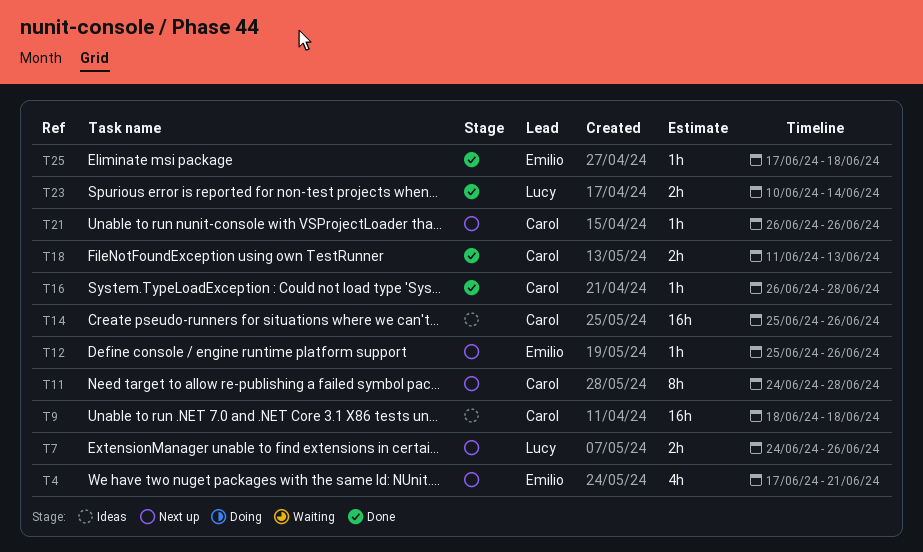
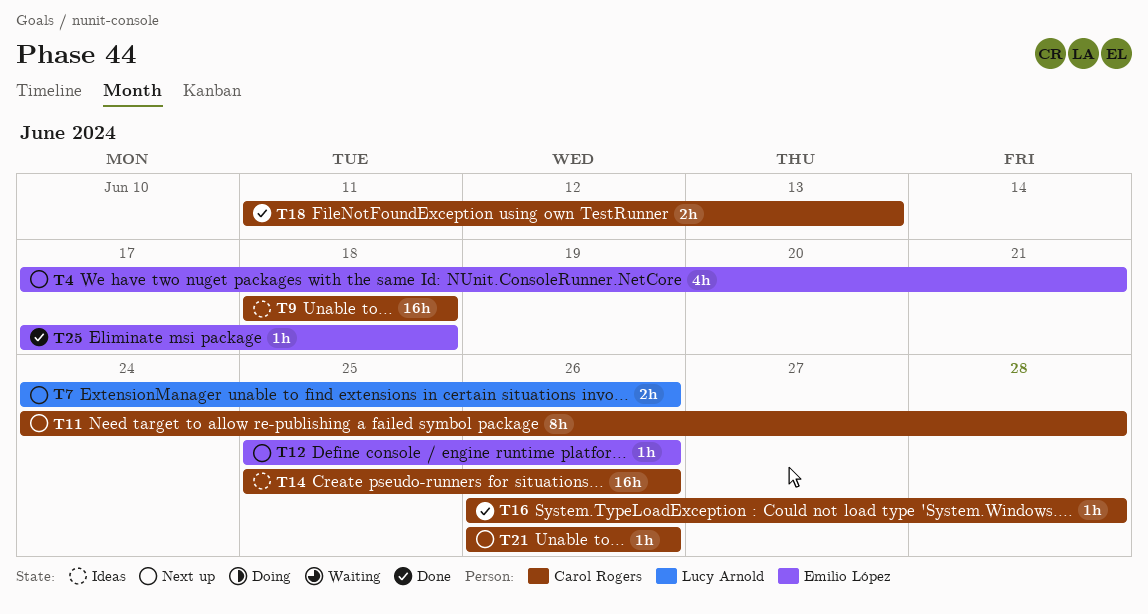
T23: present -> none

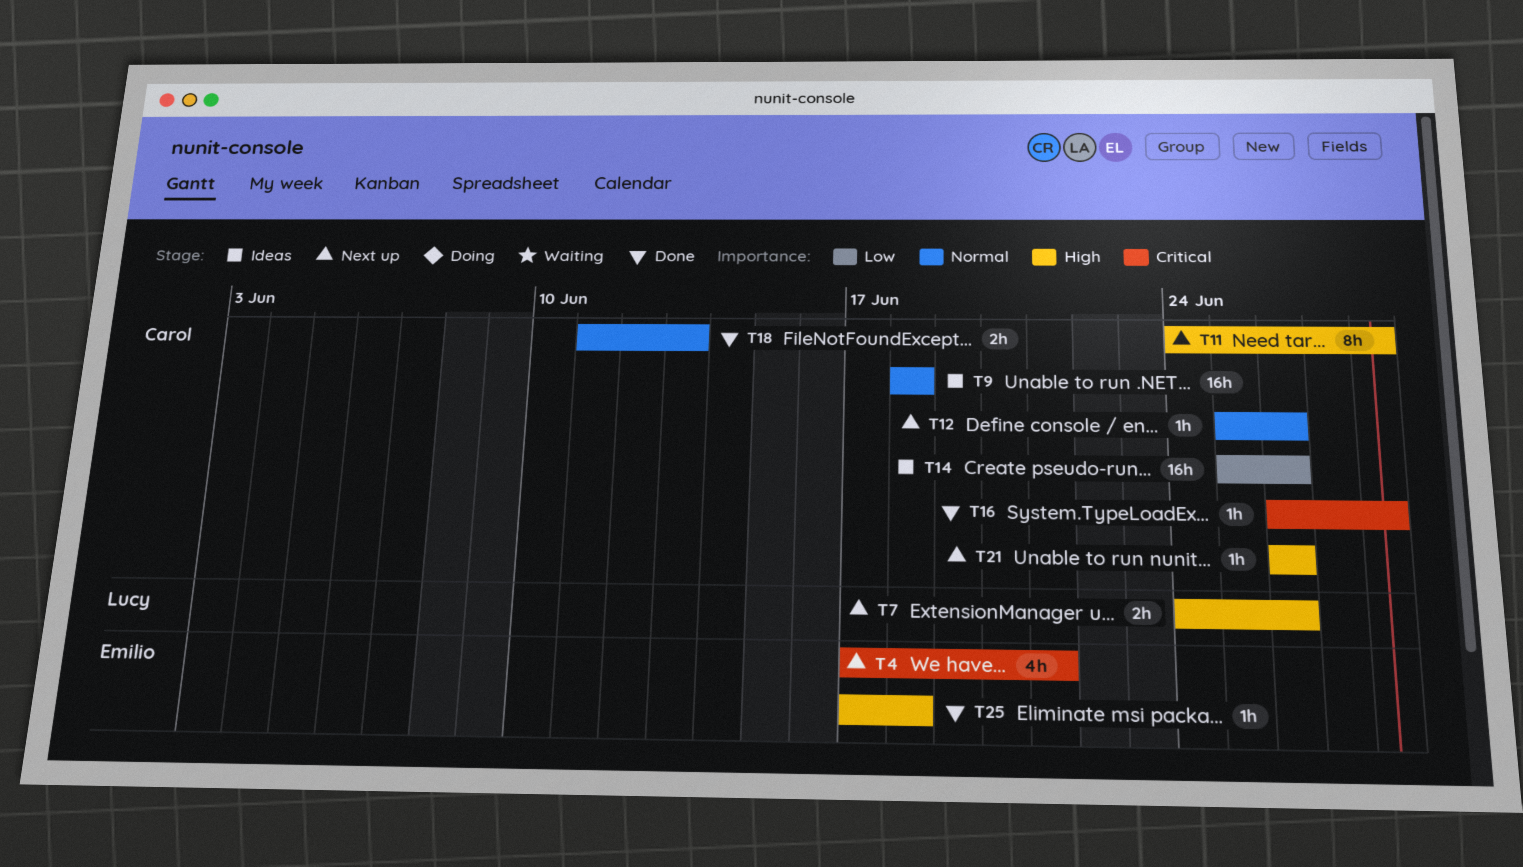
T12, owner: Emilio López -> Carol Rogers

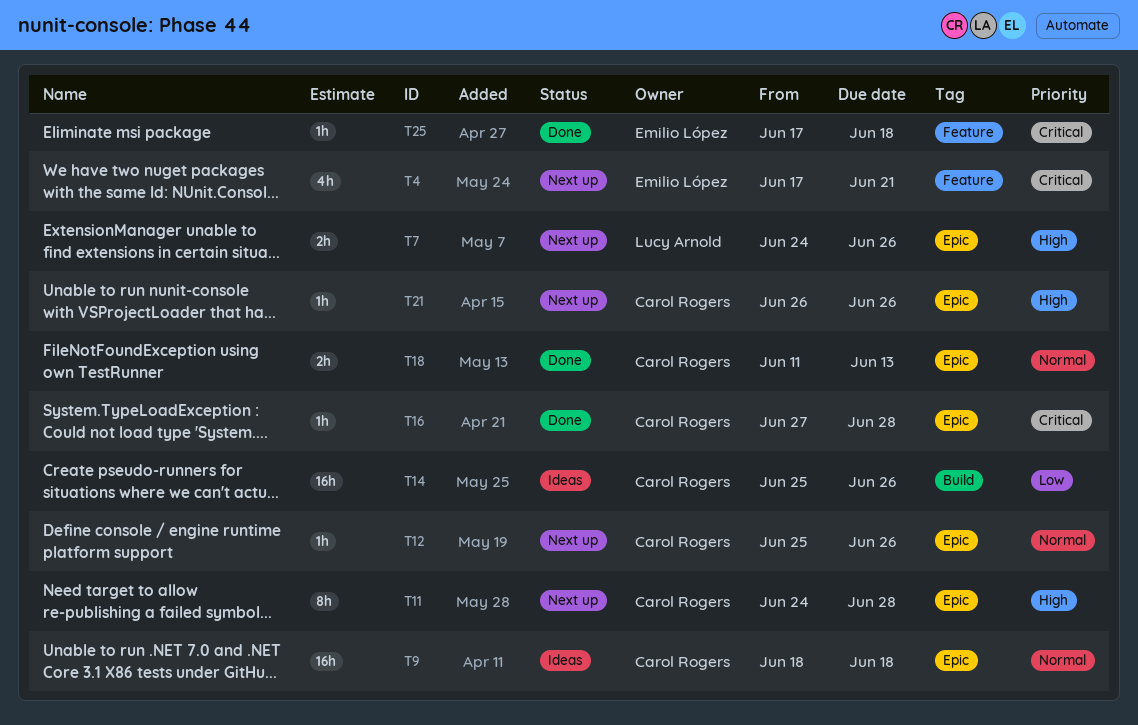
T16, start: Jun 26 -> Jun 27
T25, priority: High -> Critical

